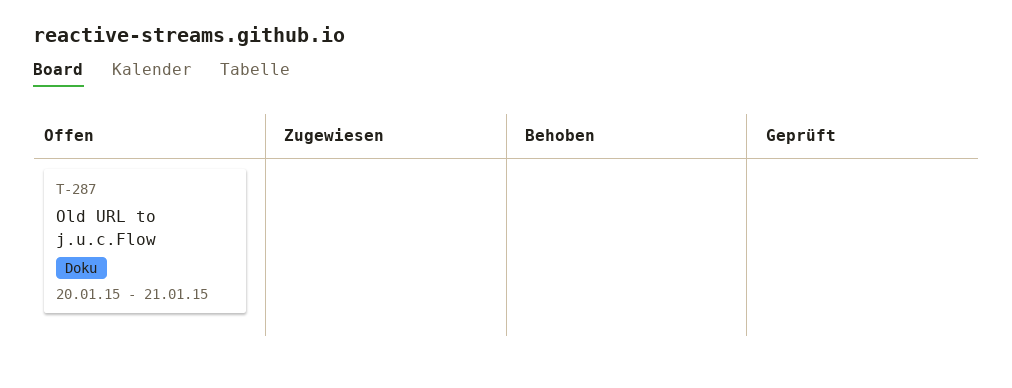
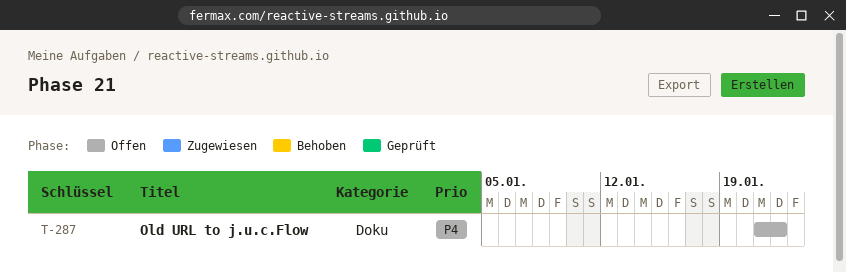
T-287, start: Jan 20 -> Jan 21
T-287, due: Jan 21 -> Jan 22

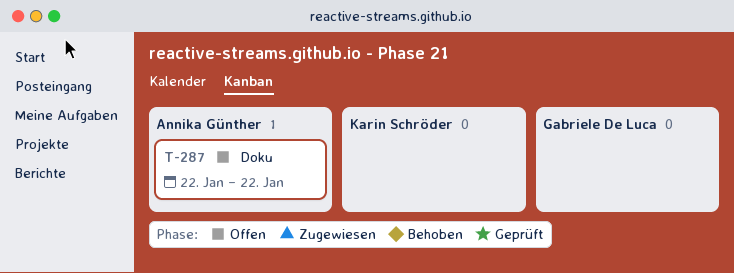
T-287, start: Jan 21 -> Jan 22

